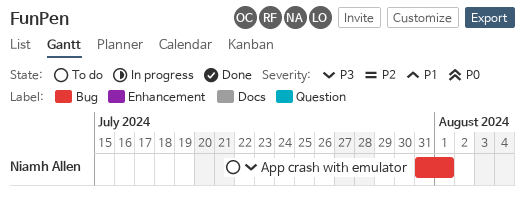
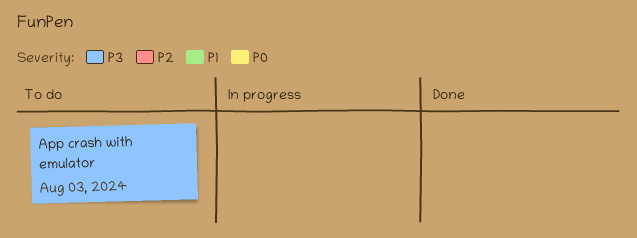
App crash with emulator, due: Aug 1 -> Aug 3

